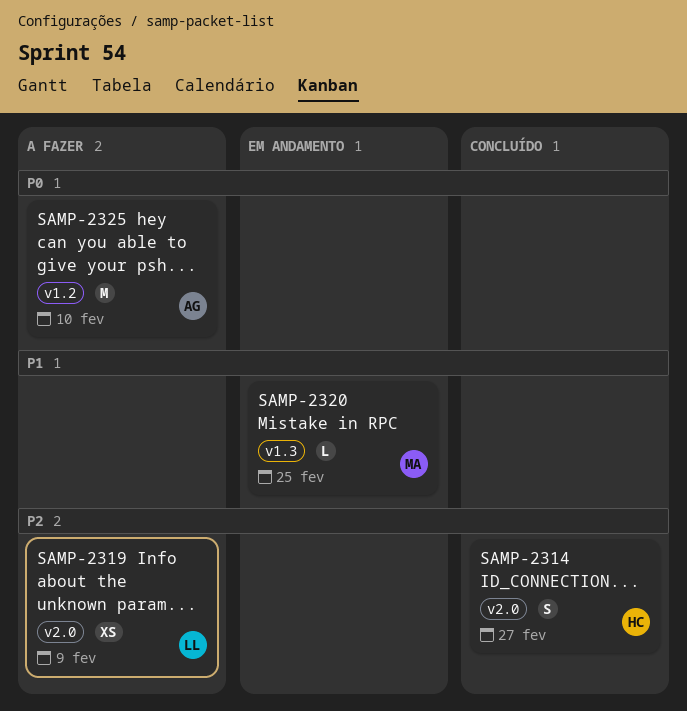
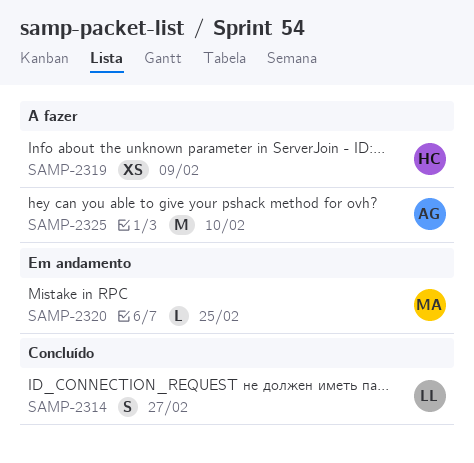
SAMP-2314, owner: HC -> LL
SAMP-2319, owner: LL -> HC

